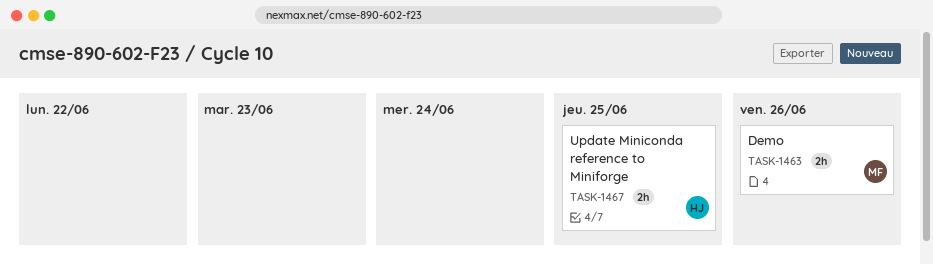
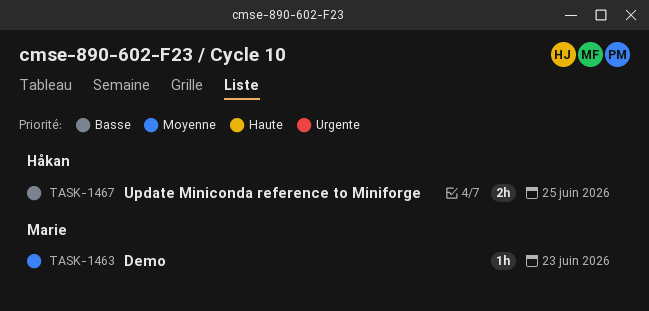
TASK-1463, estimate: 2h -> 1h
TASK-1463, due: Jun 26 -> Jun 23

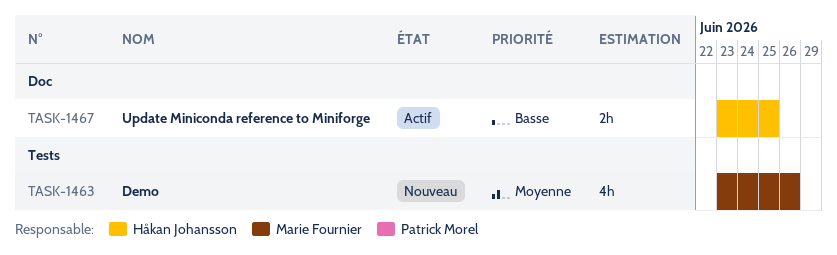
TASK-1463, estimate: 1h -> 4h
TASK-1463, due: Jun 23 -> Jun 26

